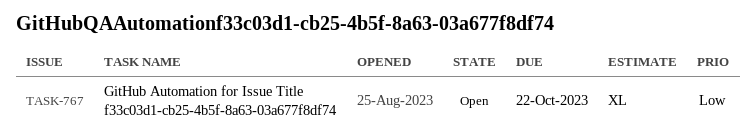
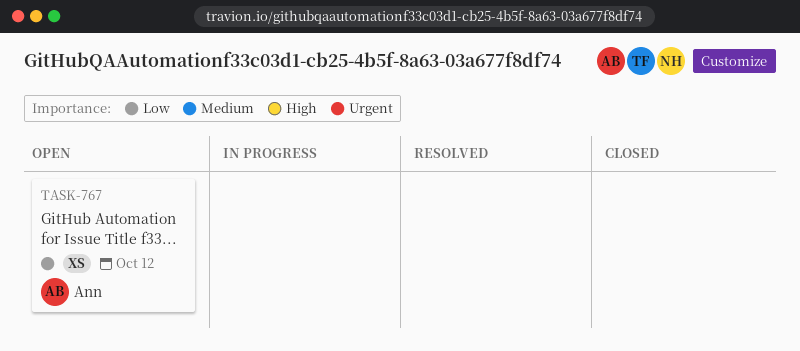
TASK-767, estimate: XL -> XS
TASK-767, due: Oct 22 -> Oct 12

